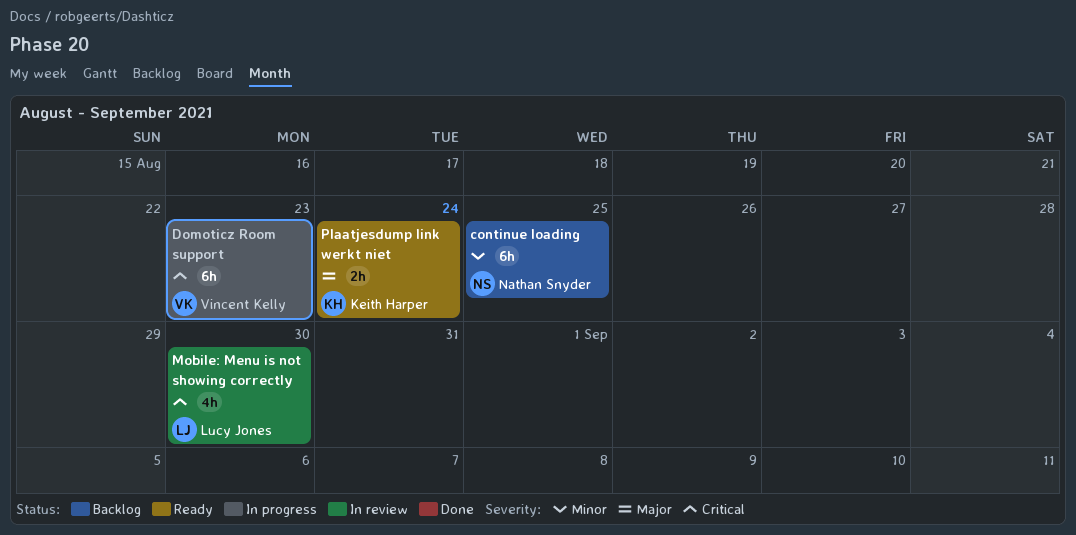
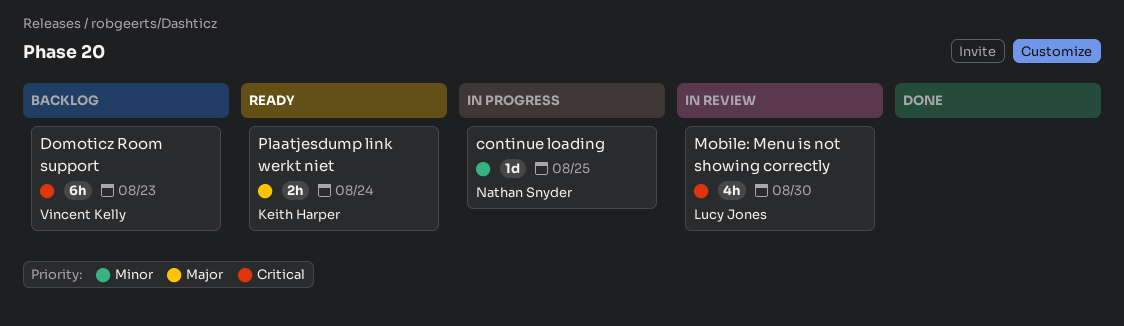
continue loading, status: Backlog -> In progress
continue loading, estimate: 6h -> 1d
Domoticz Room support, status: In progress -> Backlog

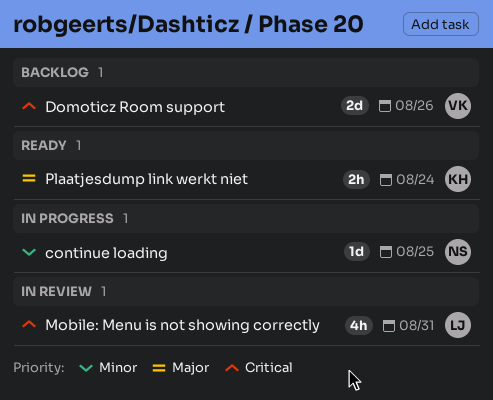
Domoticz Room support, estimate: 6h -> 2d
Domoticz Room support, due: Aug 23 -> Aug 26
Mobile: Menu is not showing correctly, due: Aug 30 -> Aug 31

